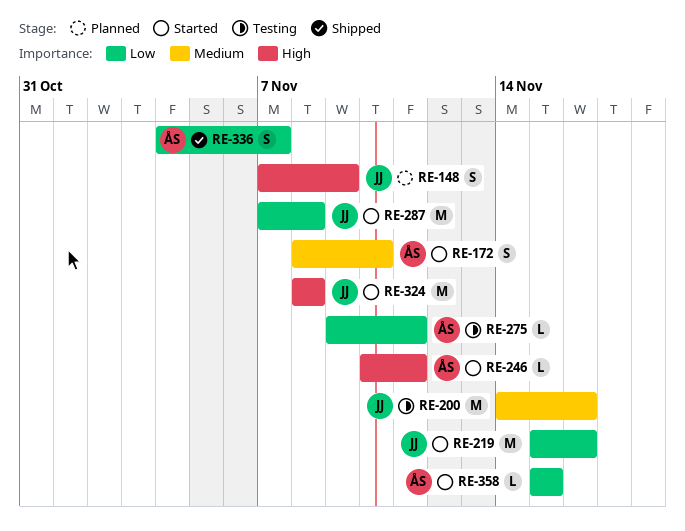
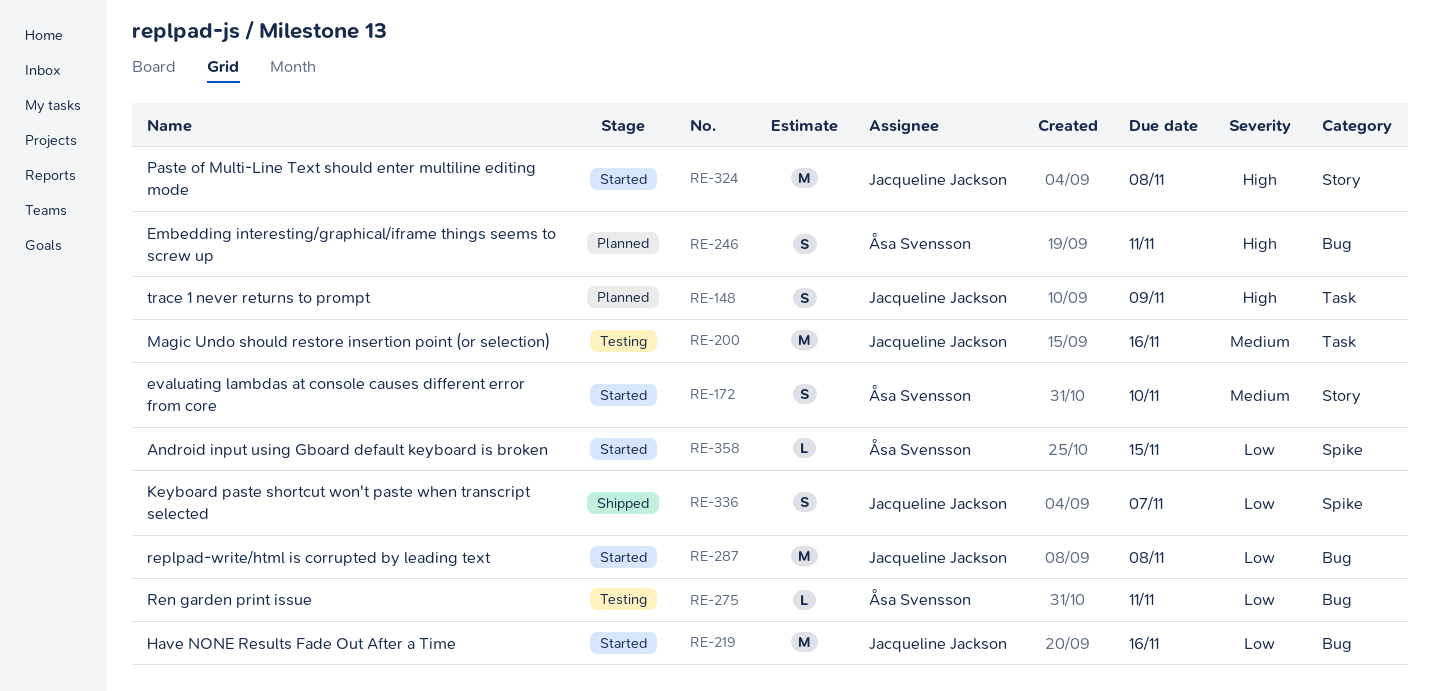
RE-246, status: Started -> Planned
RE-246, estimate: L -> S
RE-336, owner: Åsa Svensson -> Jacqueline Jackson

